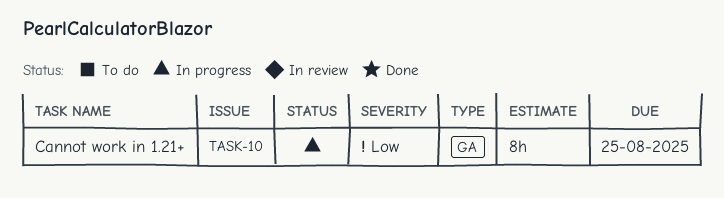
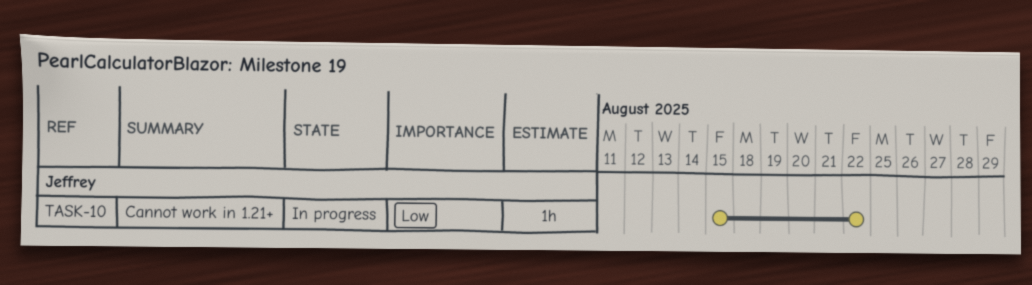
TASK-10, estimate: 8h -> 1h
TASK-10, due: Aug 25 -> Aug 22

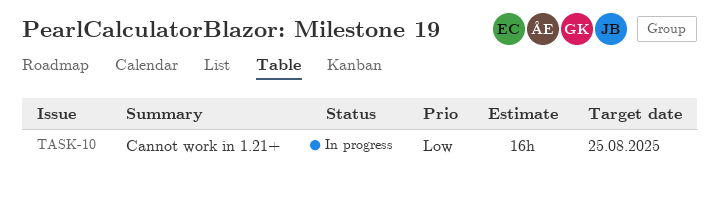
TASK-10, estimate: 1h -> 16h
TASK-10, due: Aug 22 -> Aug 25

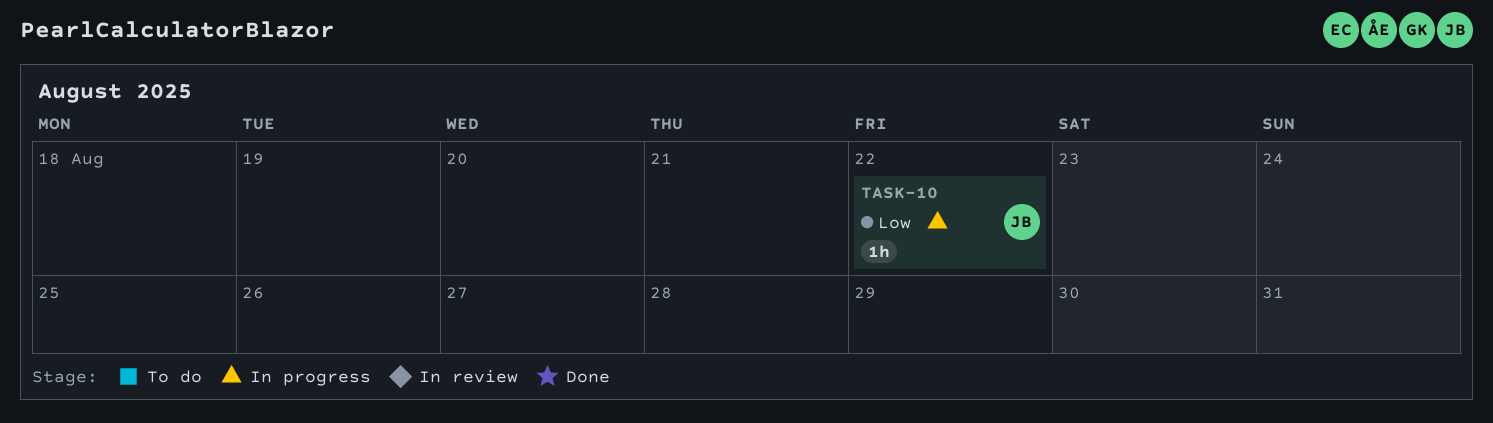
TASK-10, estimate: 16h -> 1h
TASK-10, due: Aug 25 -> Aug 22

